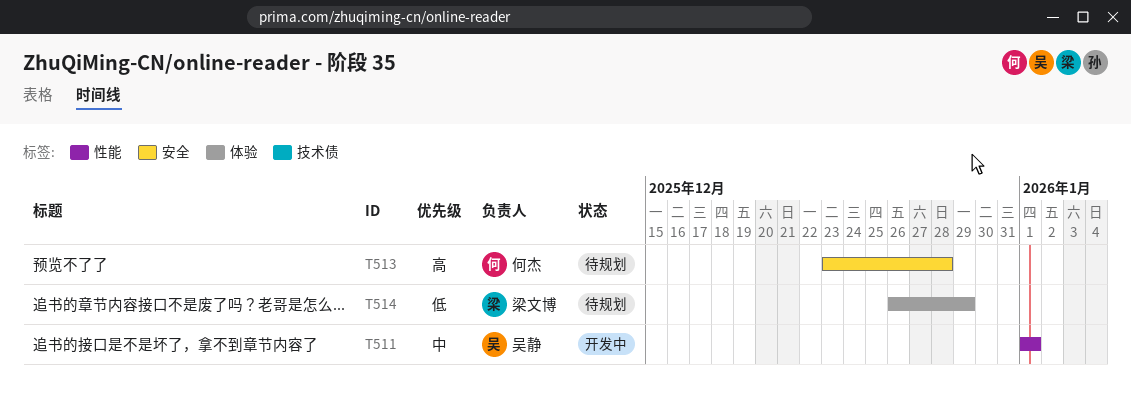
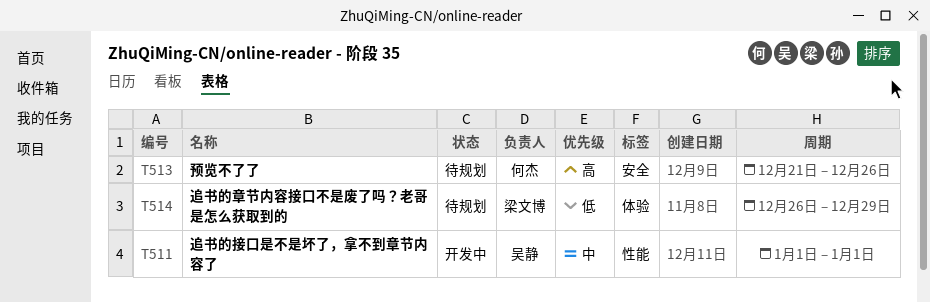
T513, start: Dec 23 -> Dec 21
T513, due: Dec 28 -> Dec 26

